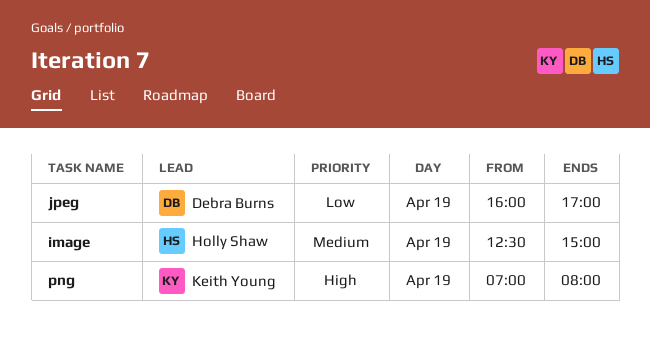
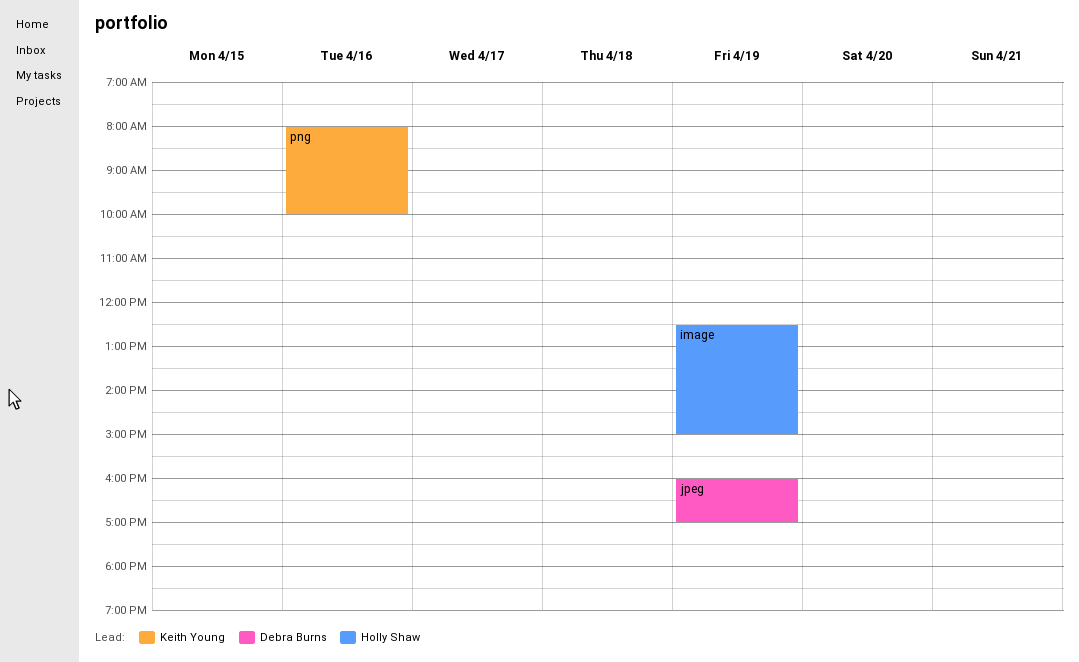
png, day: Apr 19 -> Apr 16
png, begins: 07:00 -> 08:00
png, ends: 08:00 -> 10:00

